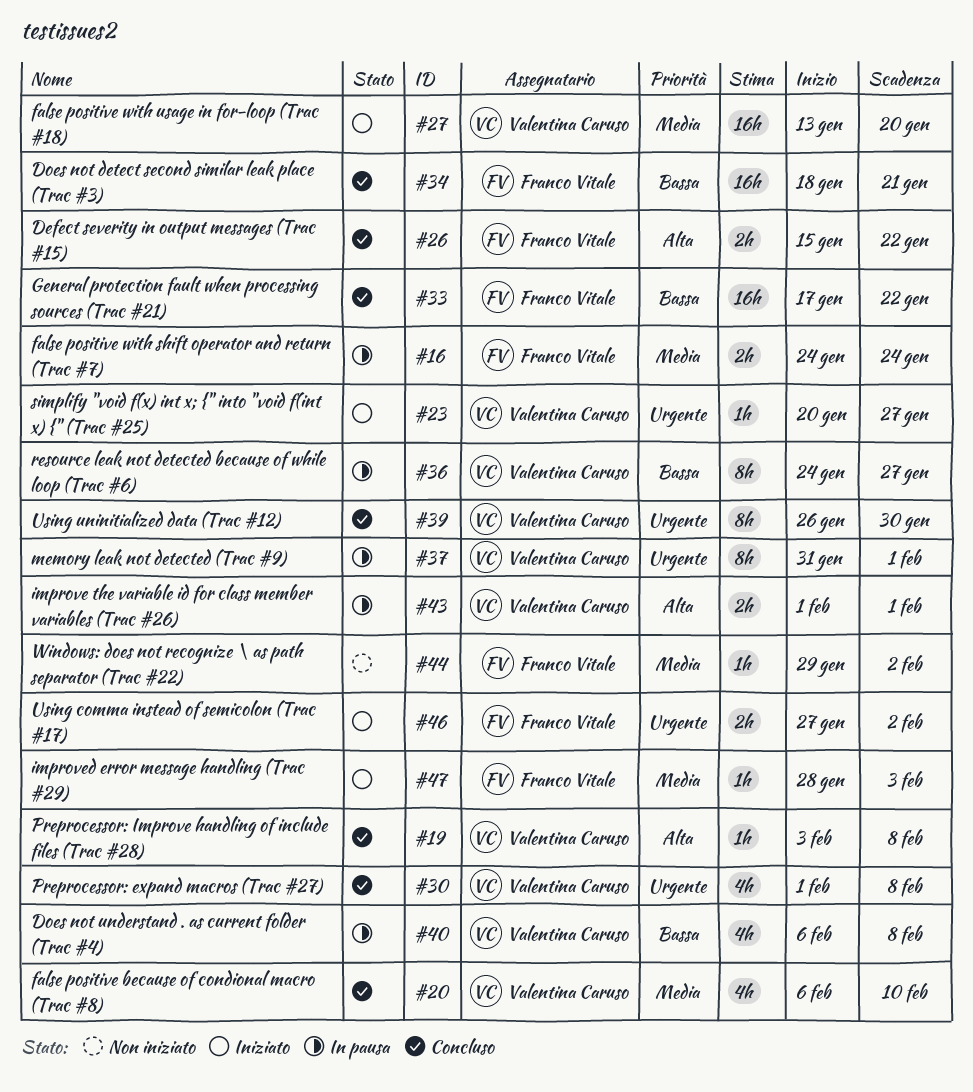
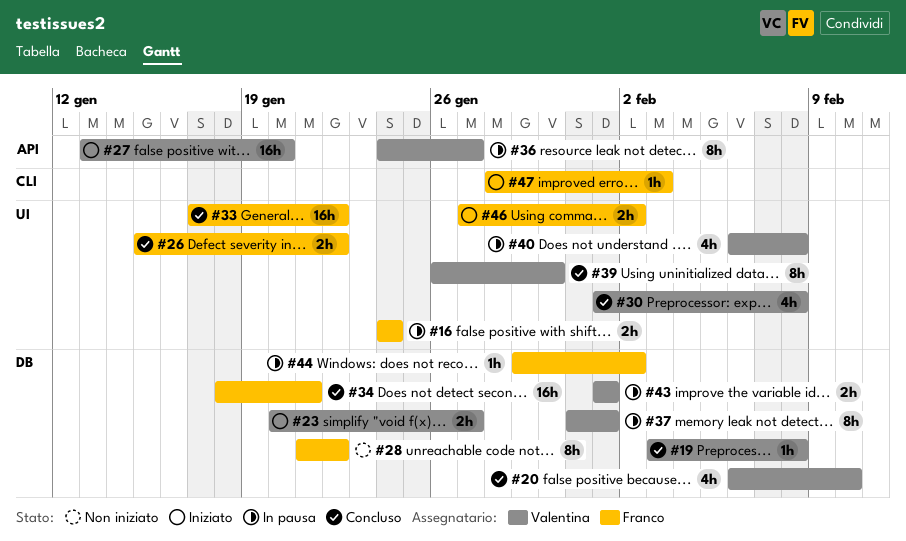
#23, estimate: 1h -> 2h
#28: none -> present
#44, status: Non iniziato -> In pausa

